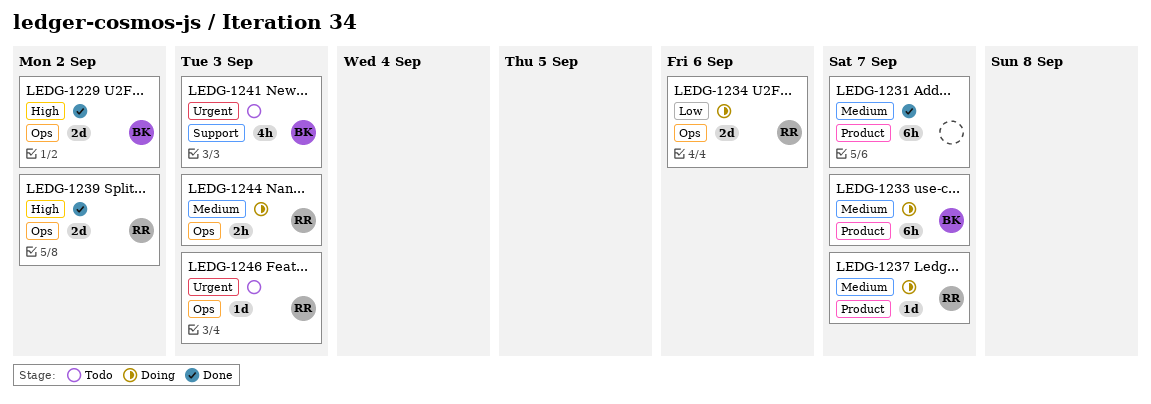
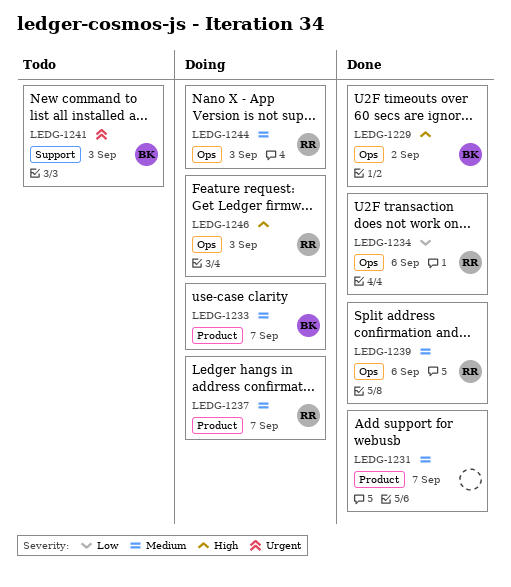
LEDG-1234, status: Doing -> Done
LEDG-1239, priority: High -> Medium
LEDG-1239, due: Sep 2 -> Sep 6
LEDG-1246, status: Todo -> Doing
LEDG-1246, priority: Urgent -> High

